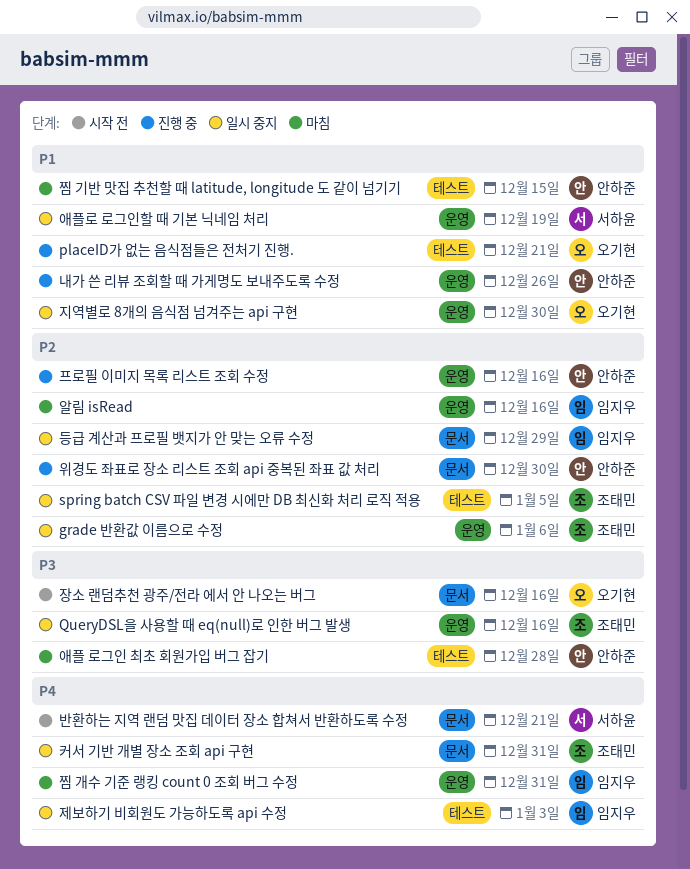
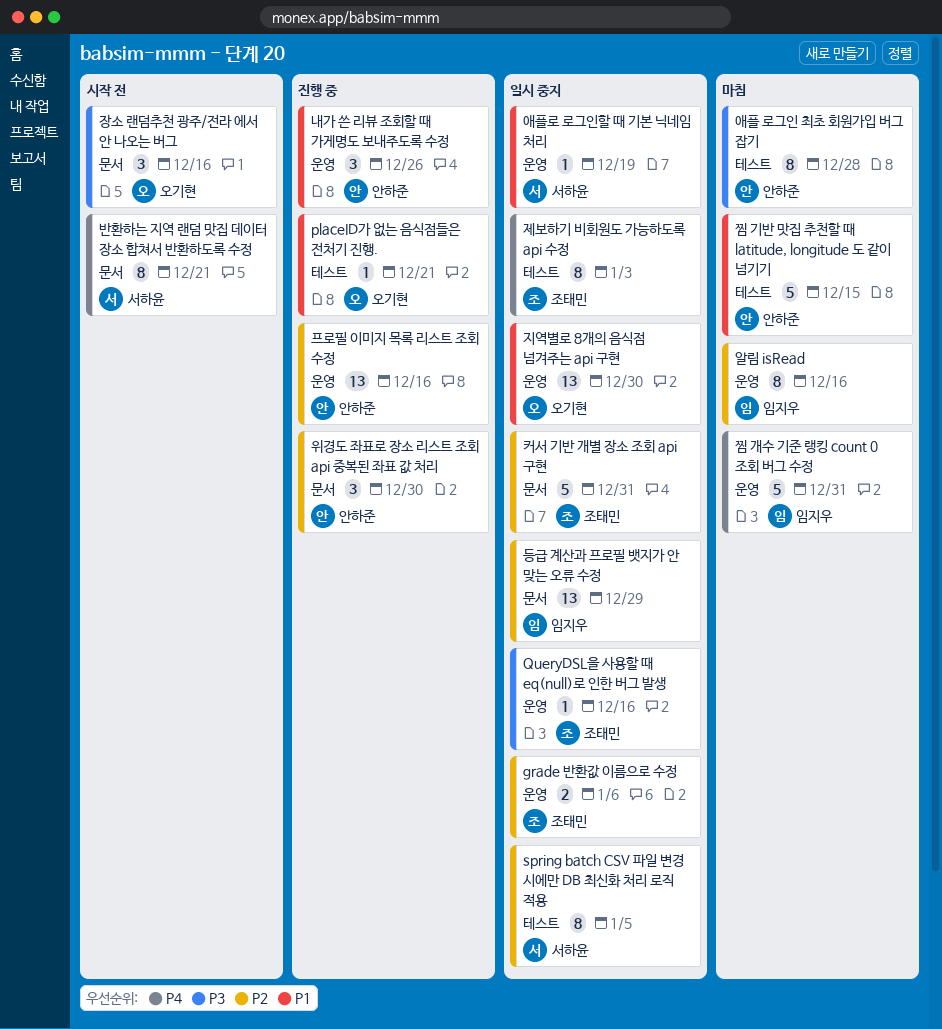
spring batch CSV 파일 변경 시에만 DB 최신화 처리 로직 적용, owner: 조태민 -> 서하윤
제보하기 비회원도 가능하도록 api 수정, owner: 임지우 -> 조태민
커서 기반 개별 장소 조회 api 구현, priority: P4 -> P2

